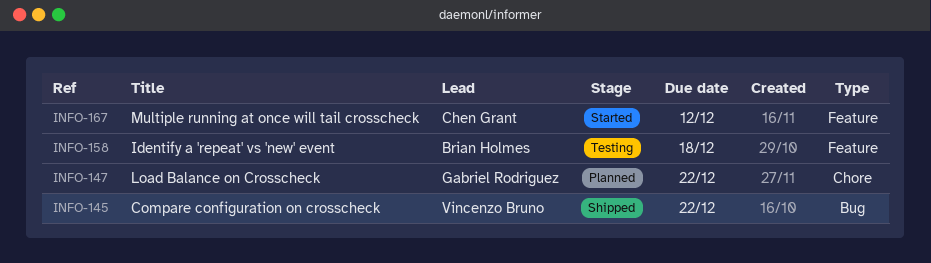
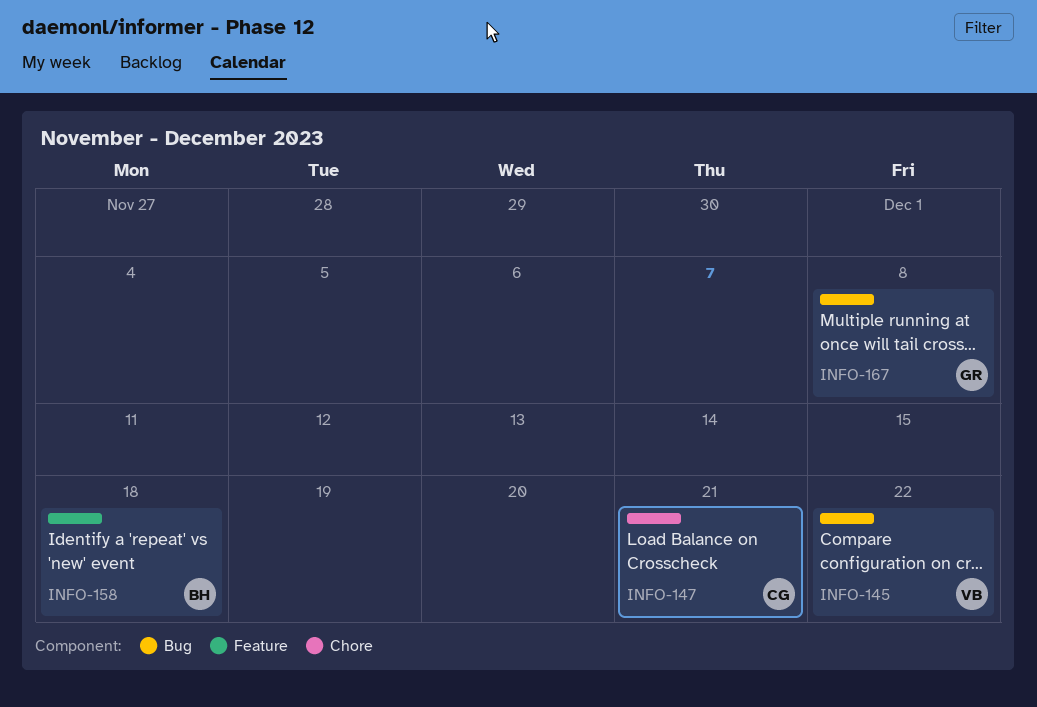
INFO-147, owner: Gabriel Rodriguez -> Chen Grant
INFO-147, due: Dec 22 -> Dec 21
INFO-167, owner: Chen Grant -> Gabriel Rodriguez
INFO-167, label: Feature -> Bug
INFO-167, due: Dec 12 -> Dec 8

